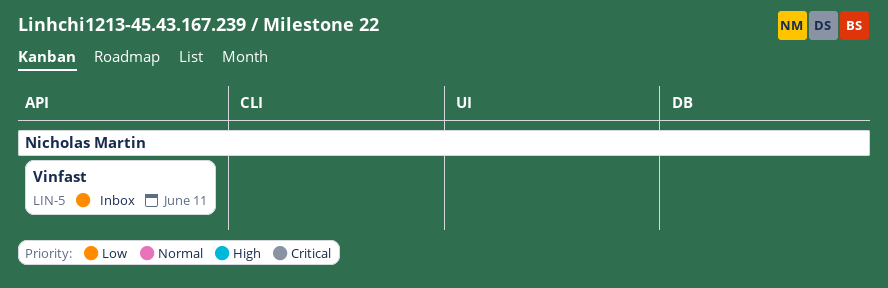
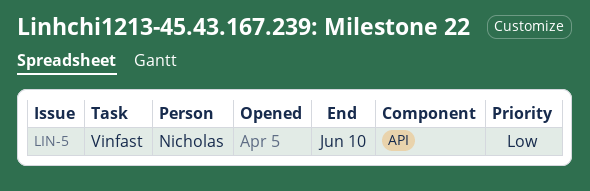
LIN-5, due: Jun 11 -> Jun 10

